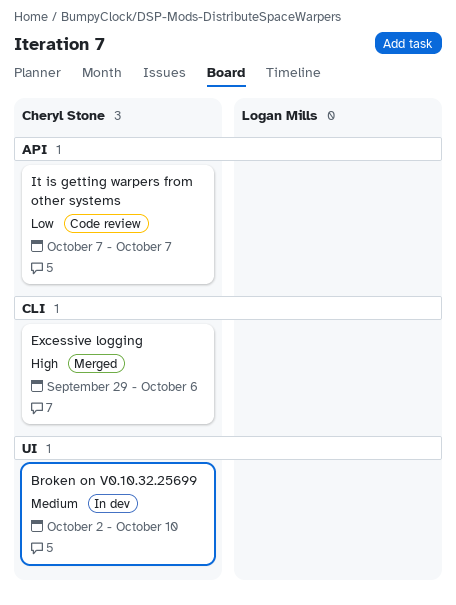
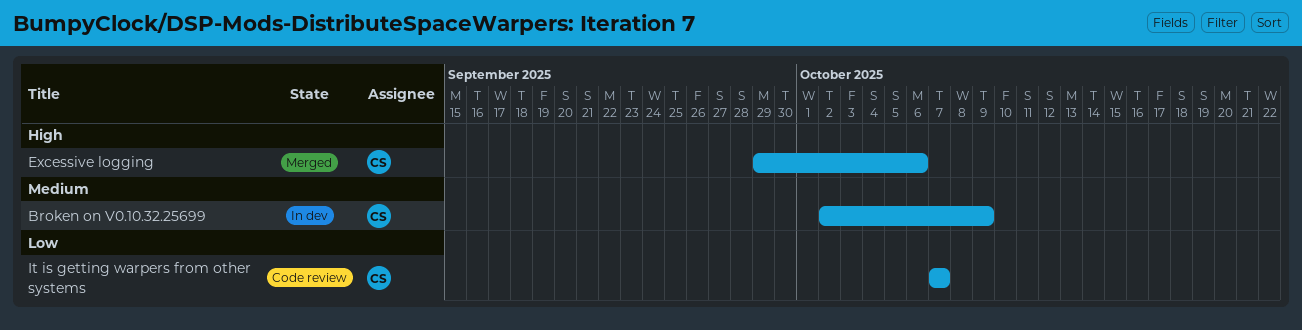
Broken on V0.10.32.25699, due: Oct 10 -> Oct 9

